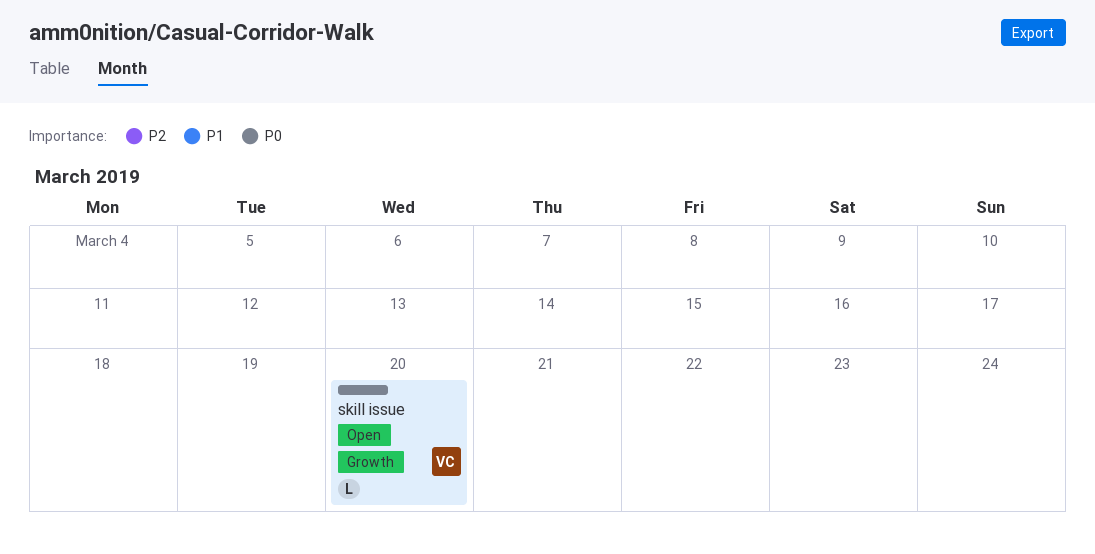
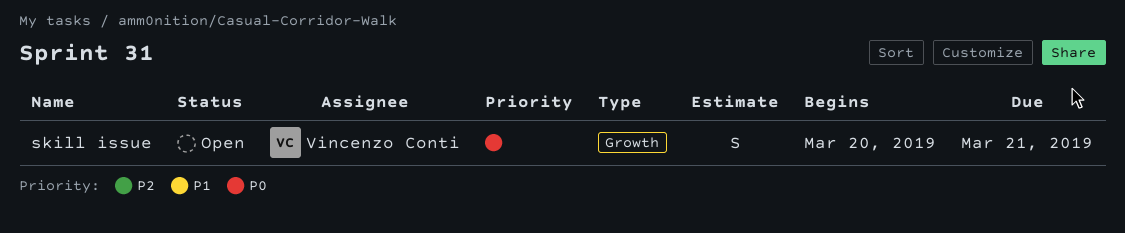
skill issue, estimate: L -> S
skill issue, due: Mar 20 -> Mar 21

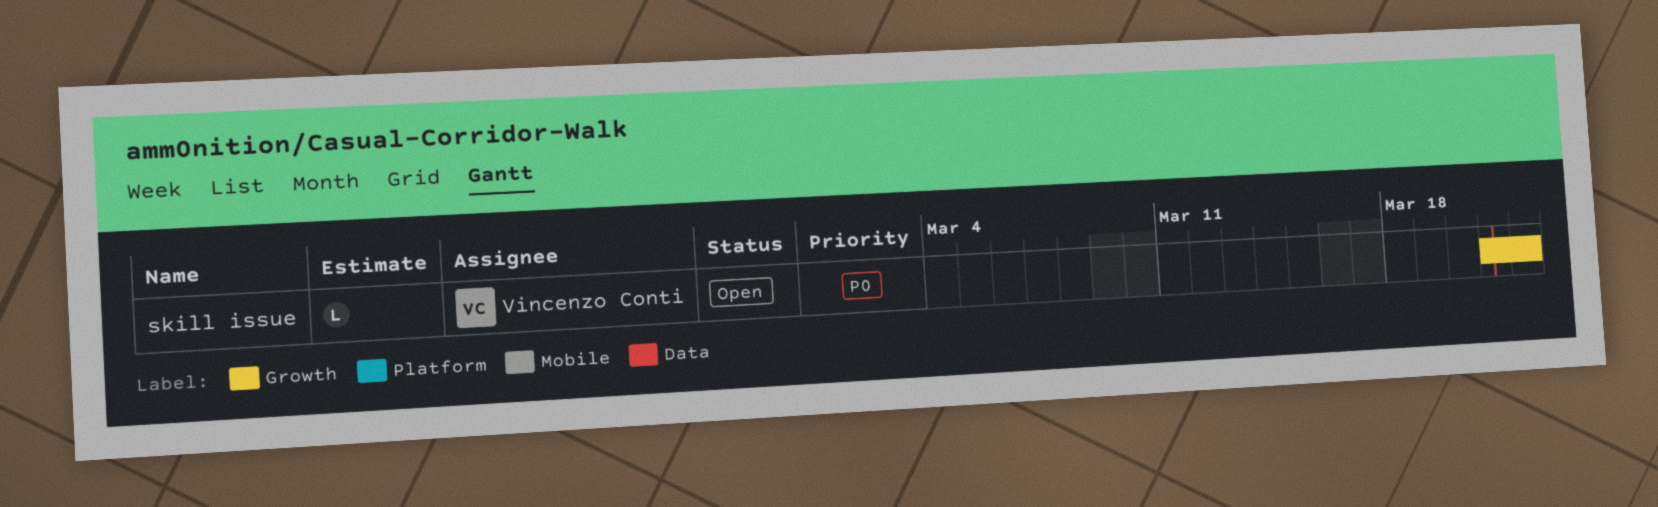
skill issue, estimate: S -> L
skill issue, start: Mar 20 -> Mar 21
skill issue, due: Mar 21 -> Mar 22

